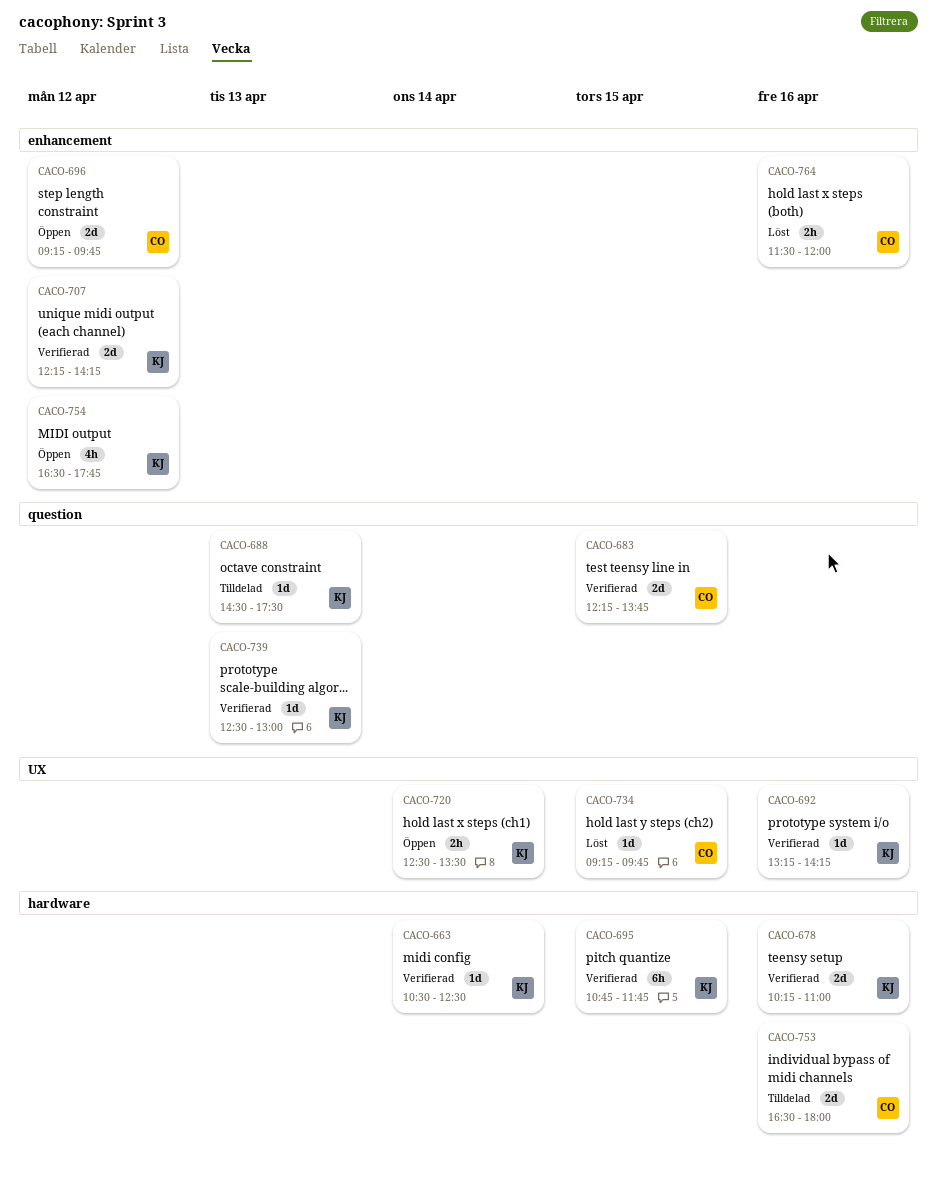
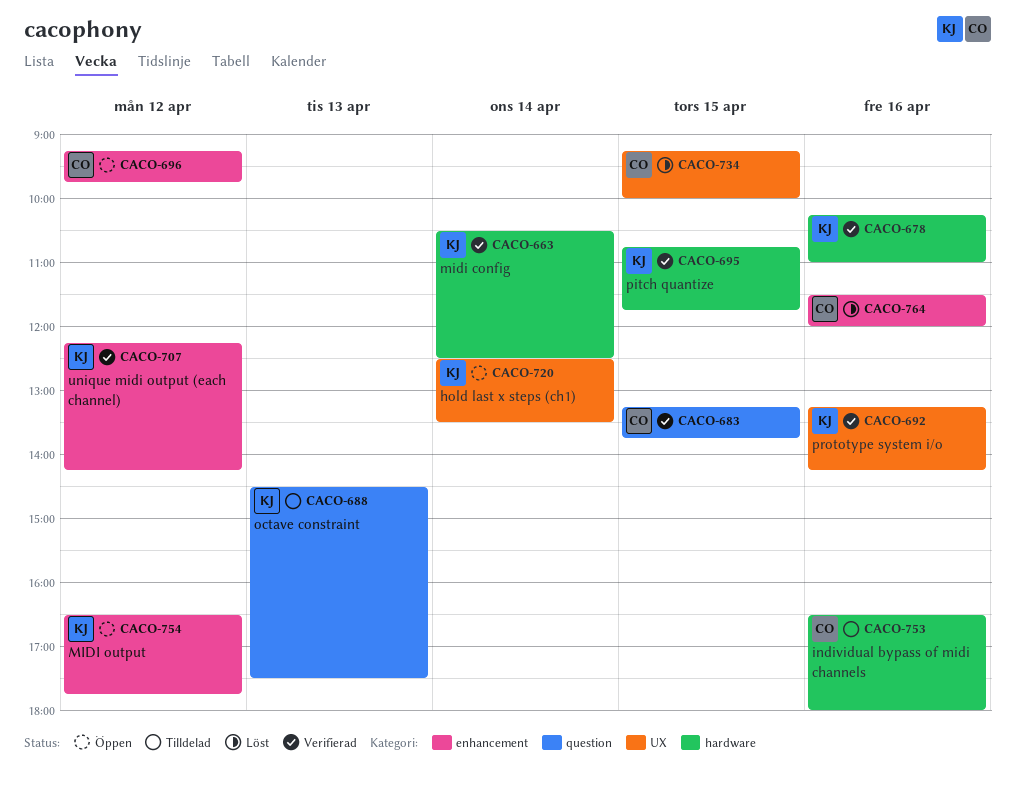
CACO-683, begins: 12:15 -> 13:15
CACO-734, ends: 09:45 -> 10:00
CACO-739: present -> none

